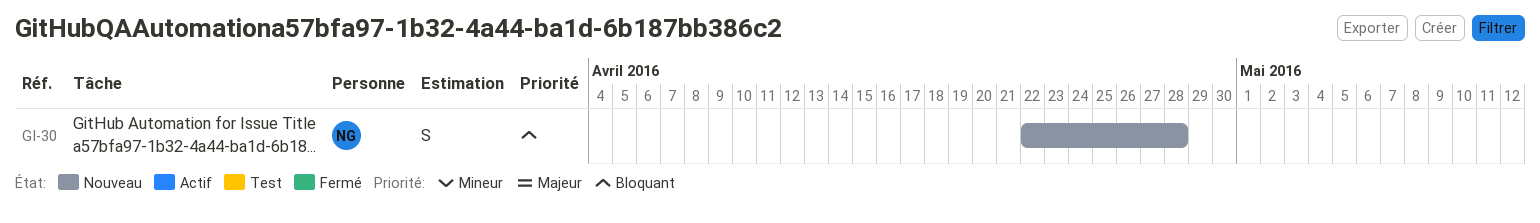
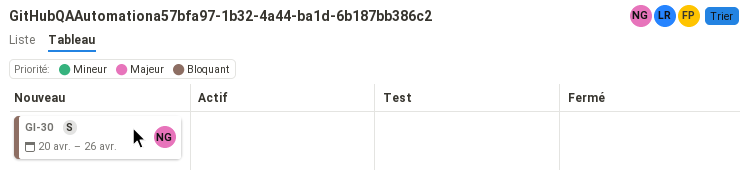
GI-30, start: Apr 22 -> Apr 20
GI-30, due: Apr 28 -> Apr 26

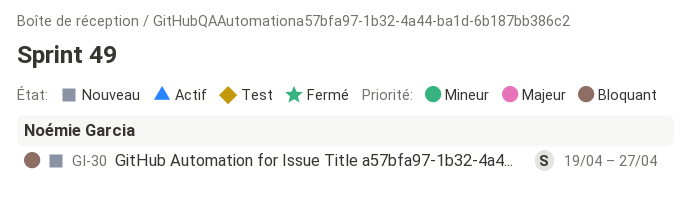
GI-30, start: Apr 20 -> Apr 19
GI-30, due: Apr 26 -> Apr 27

